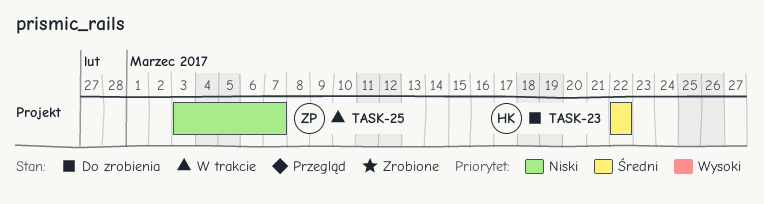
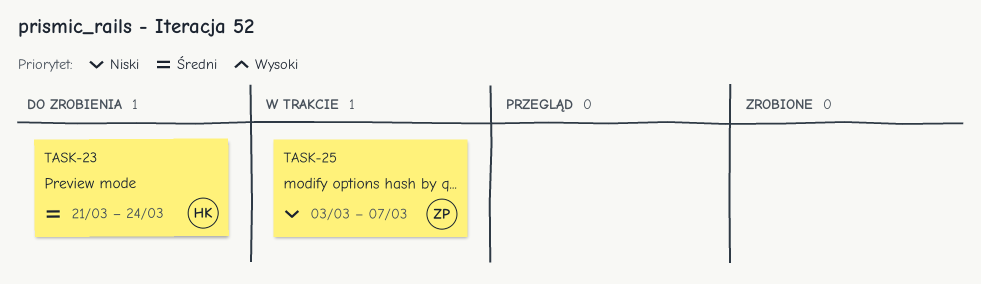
TASK-23, start: Mar 22 -> Mar 21
TASK-23, due: Mar 22 -> Mar 24

